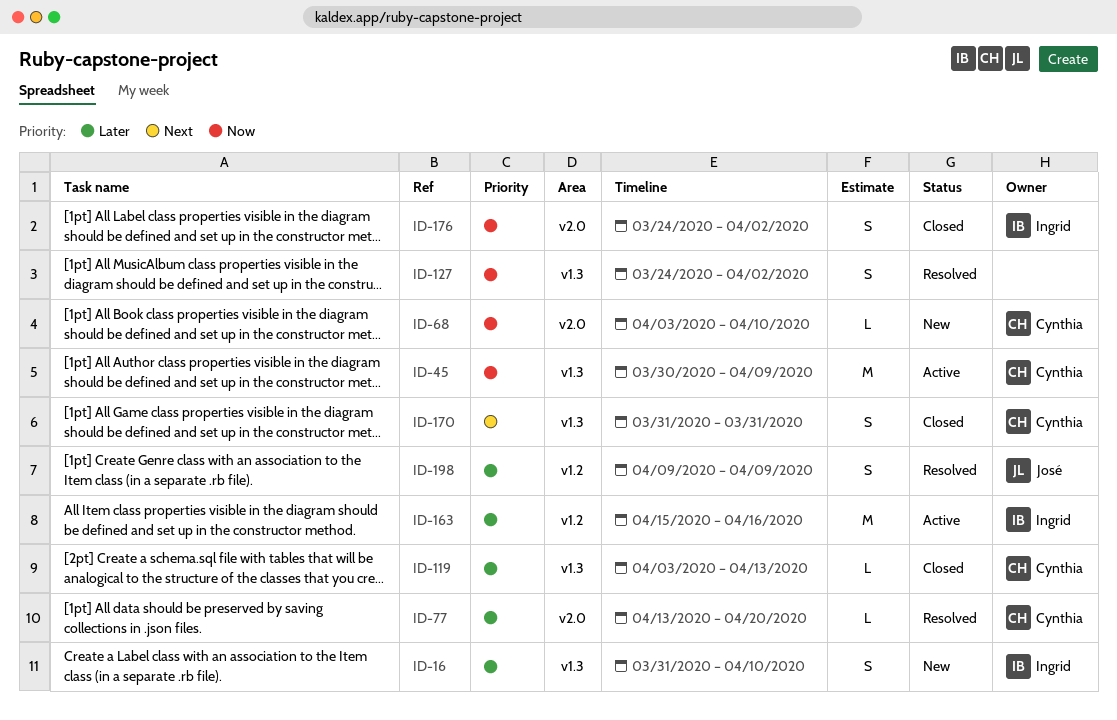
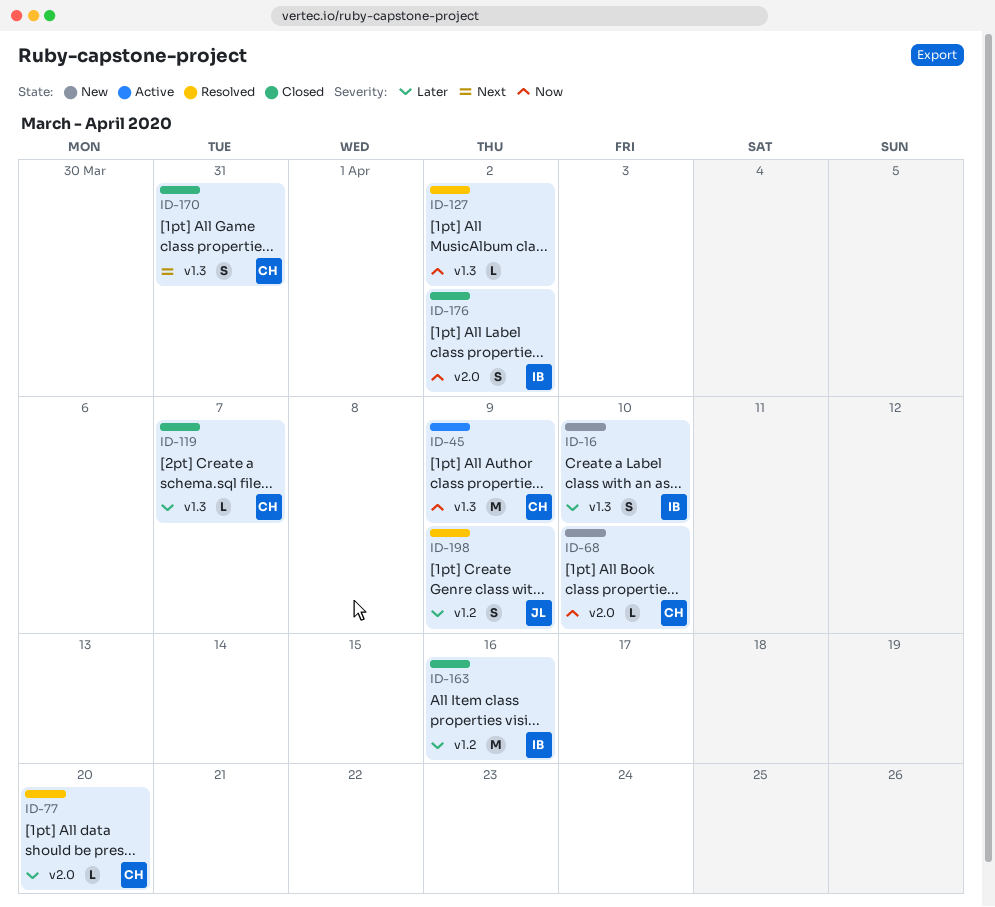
ID-119, due: Apr 13 -> Apr 7
ID-127, estimate: S -> L
ID-163, status: Active -> Closed

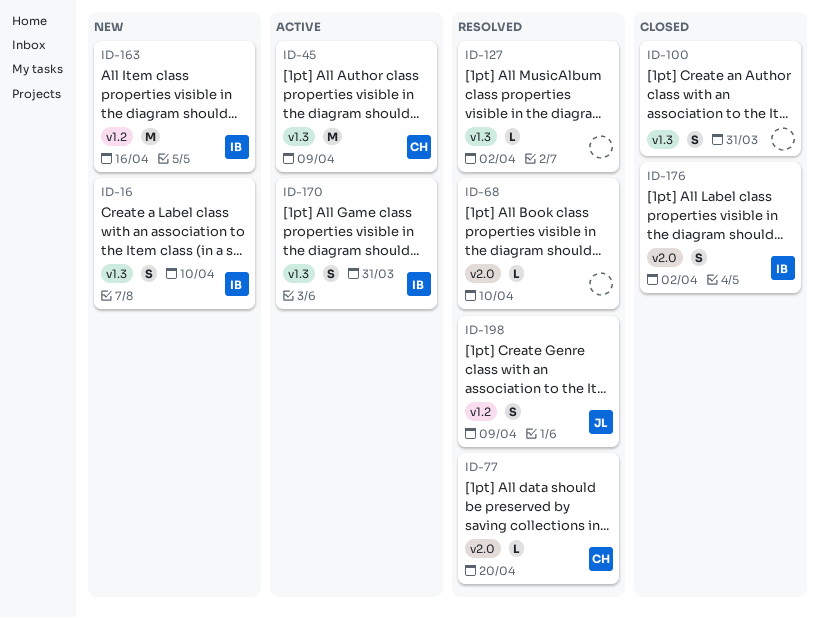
ID-68, status: New -> Resolved
ID-68, owner: CH -> none
ID-100: none -> present
ID-119: present -> none
ID-163, status: Closed -> New
ID-170, status: Closed -> Active
ID-170, owner: CH -> IB

